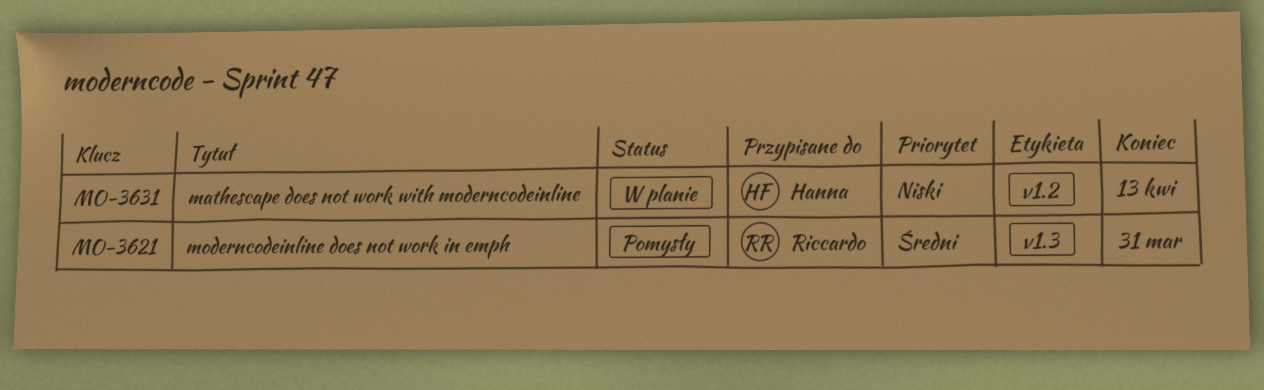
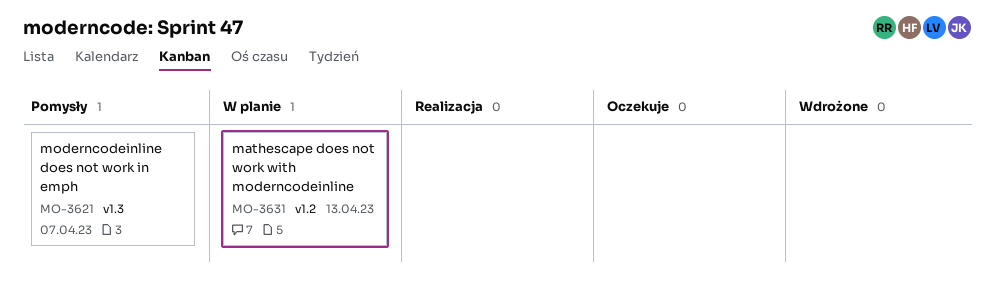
MO-3621, due: Mar 31 -> Apr 7

